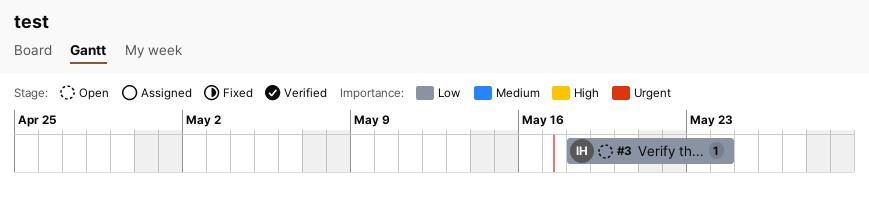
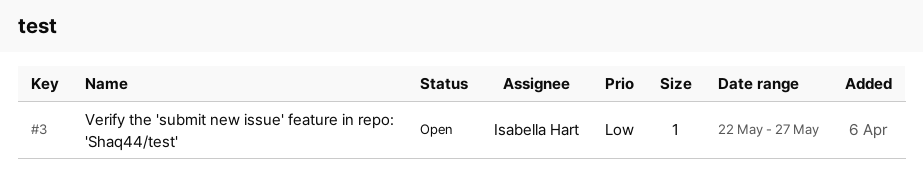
#3, start: May 18 -> May 22
#3, due: May 24 -> May 27

